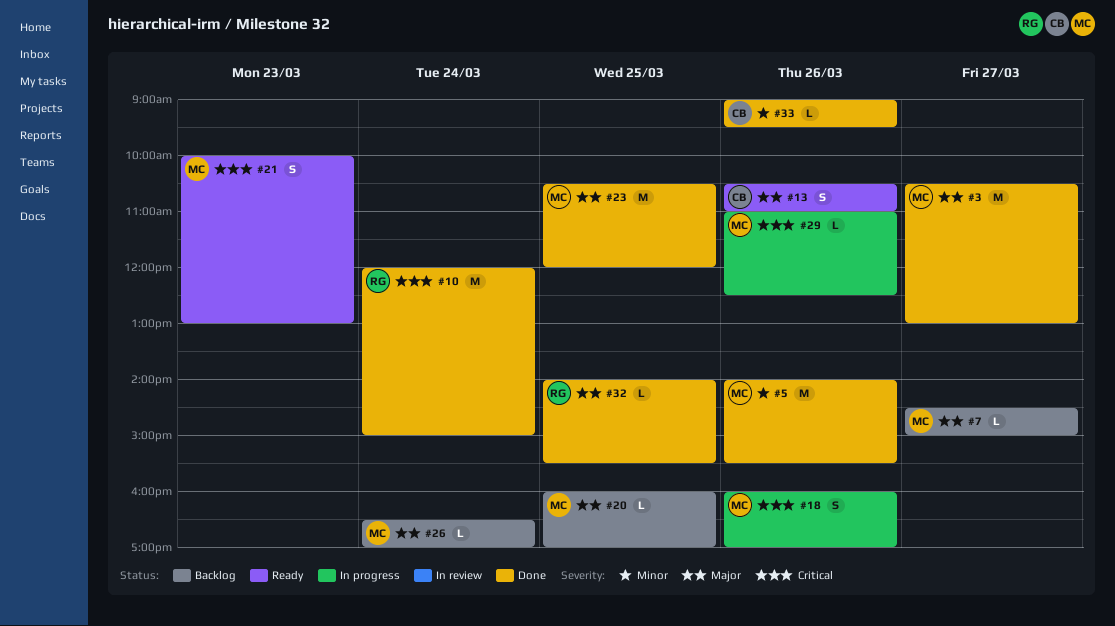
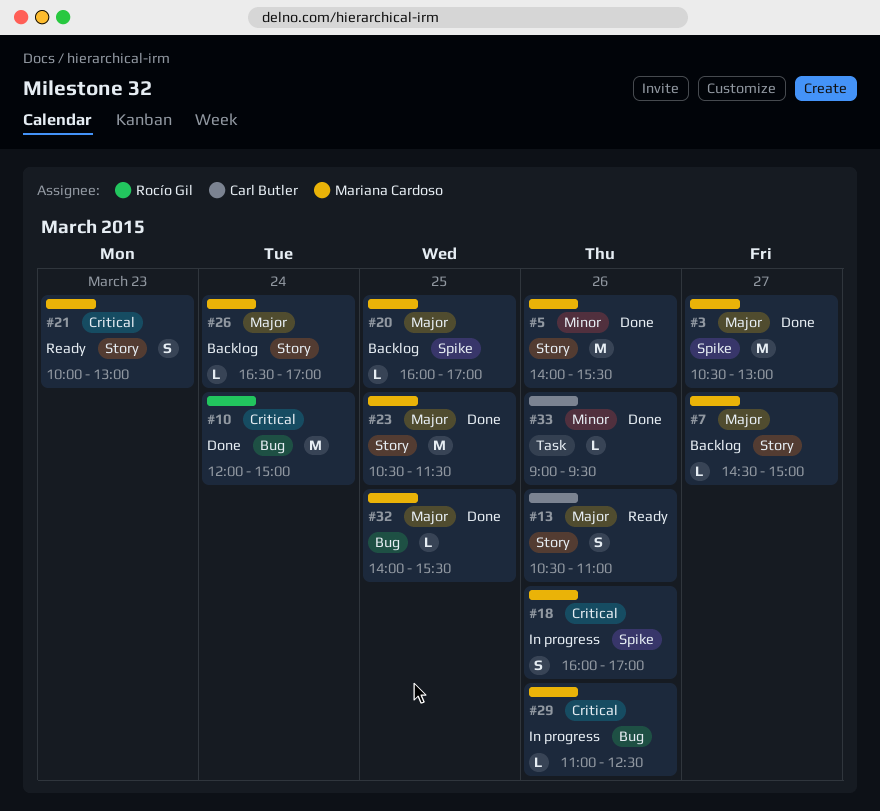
#23, ends: 12:00 -> 11:30
#32, owner: Rocío Gil -> Mariana Cardoso

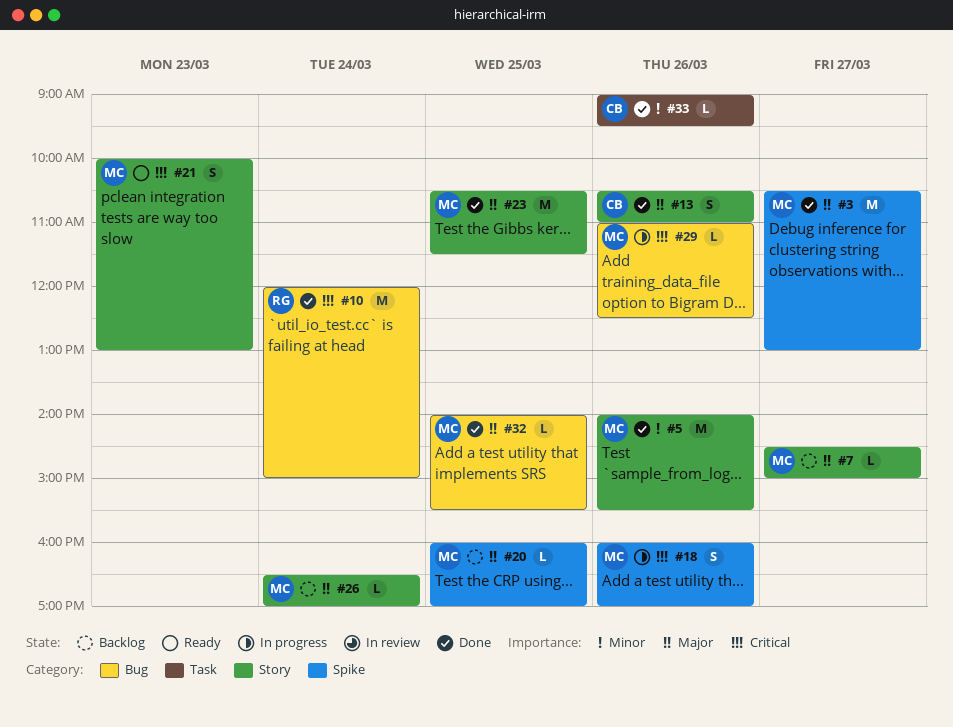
#13, status: Ready -> Done

